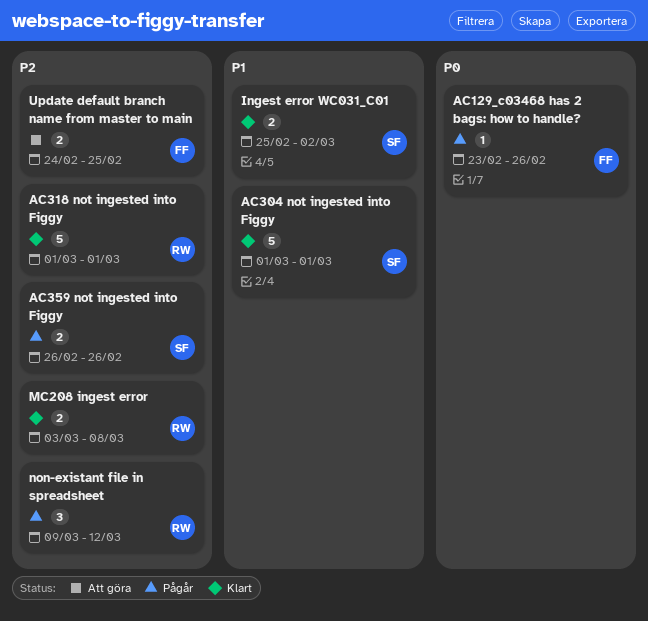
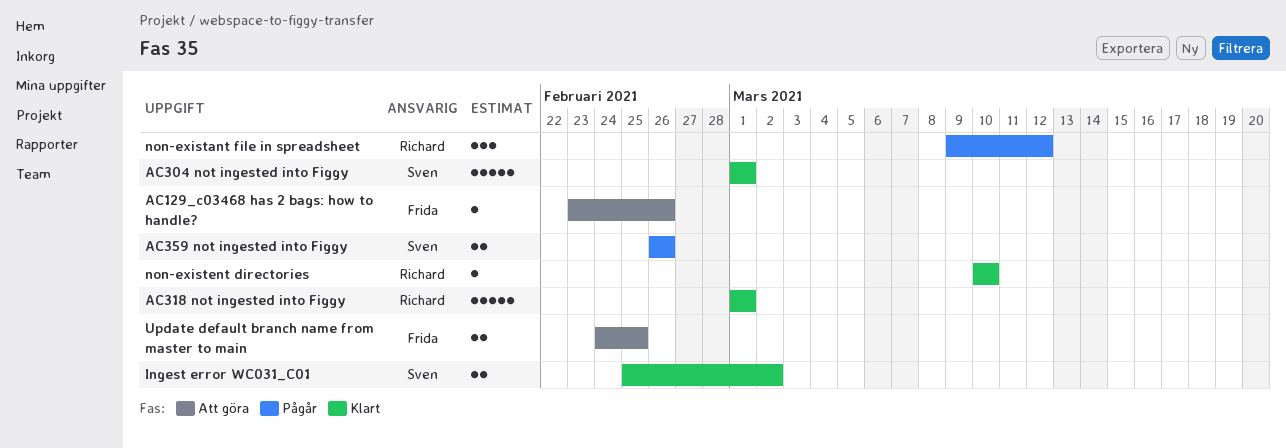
AC129_c03468 has 2 bags: how to handle?, status: Pågår -> Att göra
MC208 ingest error: present -> none
non-existent directories: none -> present

